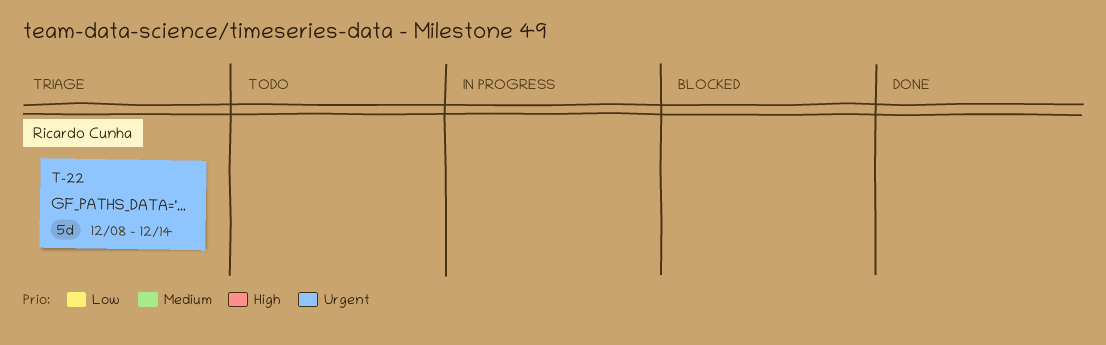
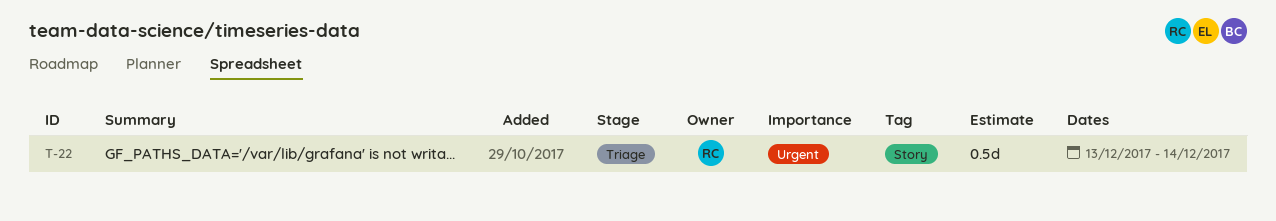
T-22, estimate: 5d -> 0.5d
T-22, start: Dec 8 -> Dec 13

